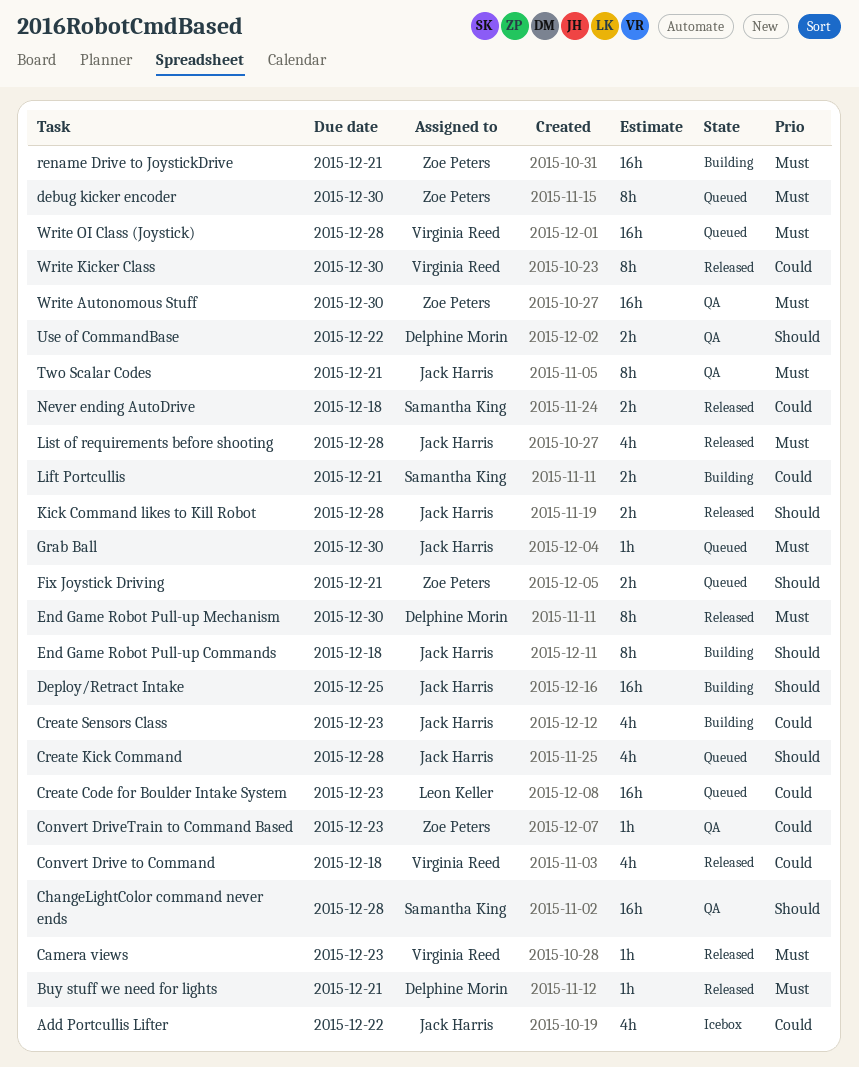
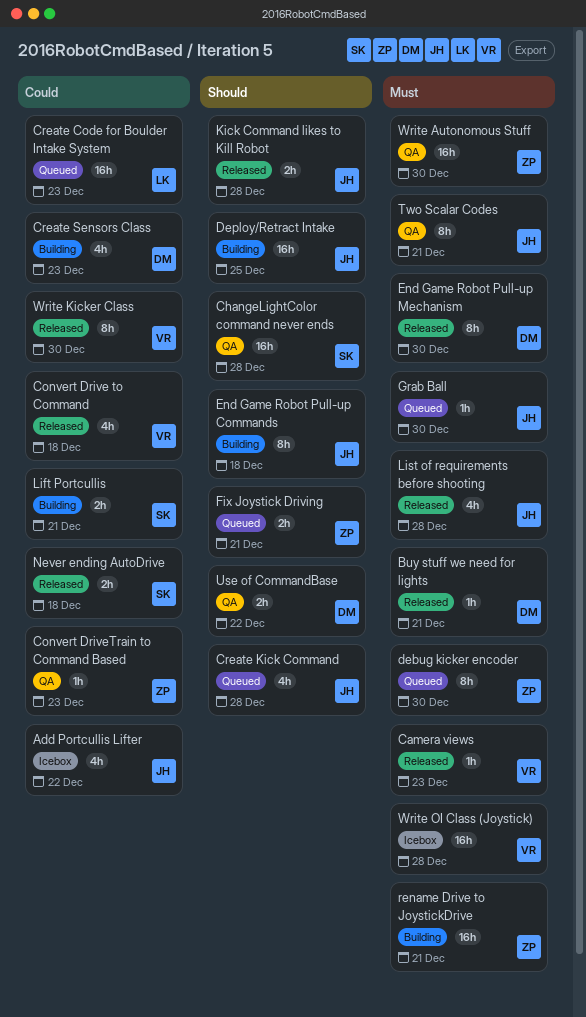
Create Sensors Class, owner: Jack Harris -> Delphine Morin
Write OI Class (Joystick), status: Queued -> Icebox

